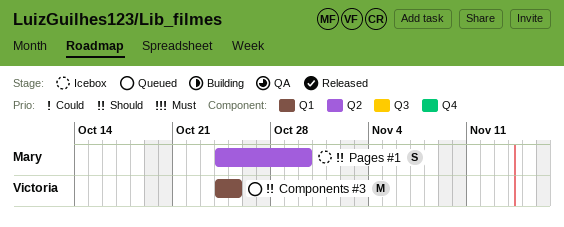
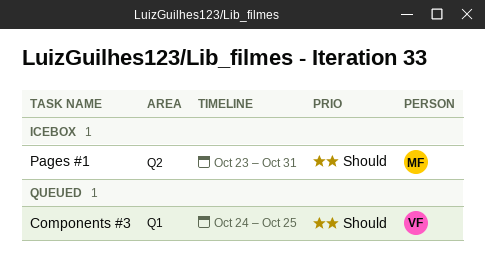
Pages #1, start: Oct 24 -> Oct 23
Pages #1, due: Oct 30 -> Oct 31

